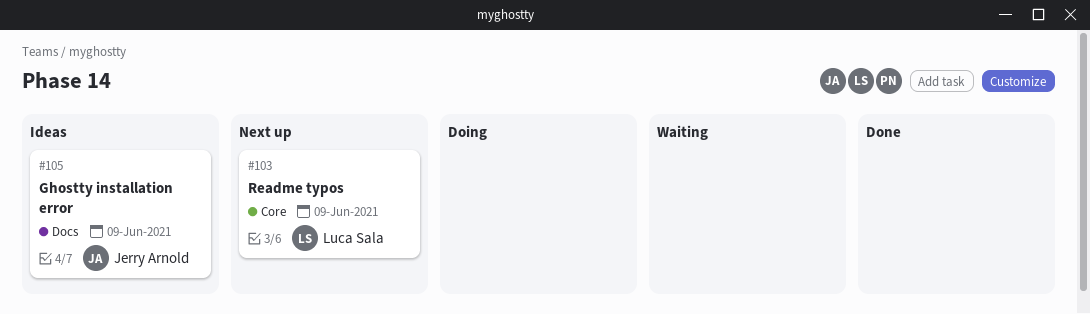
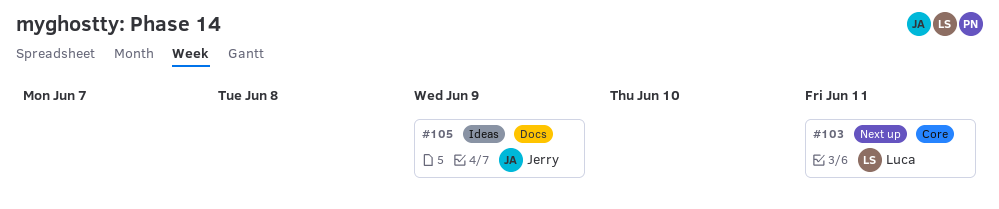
#103, day: Jun 9 -> Jun 11

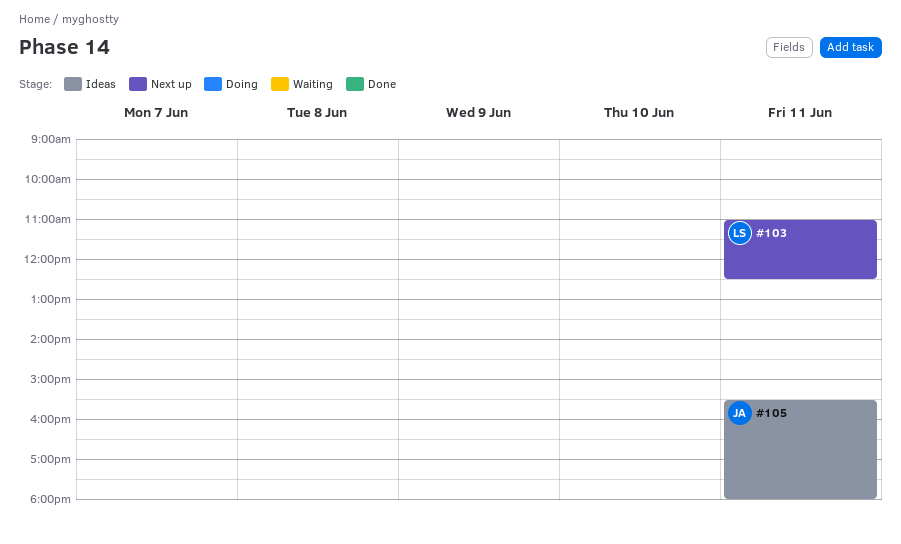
#105, day: Jun 9 -> Jun 11

